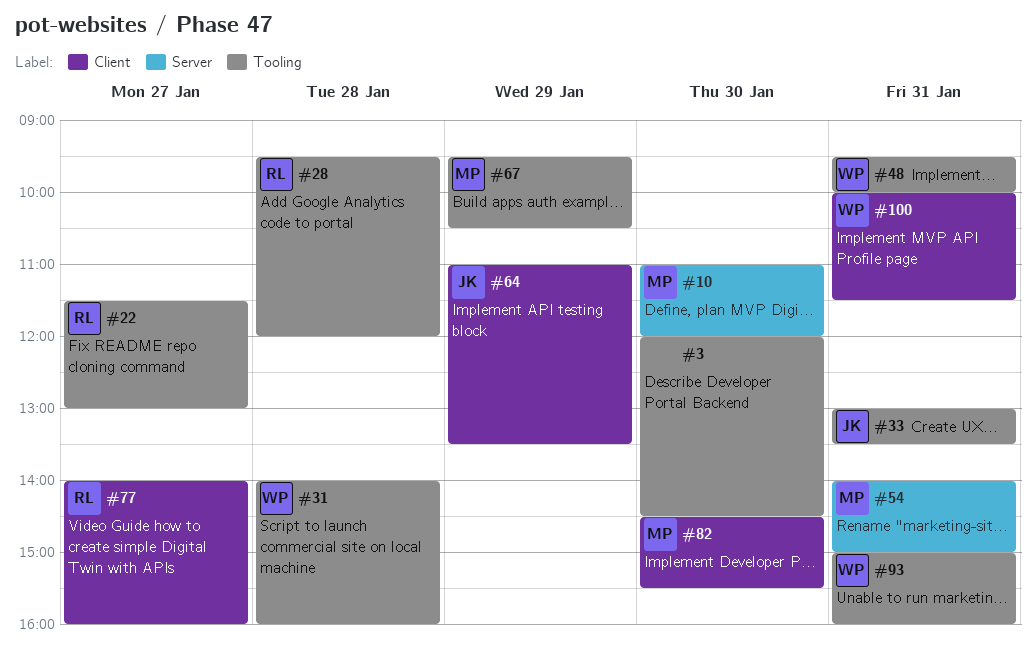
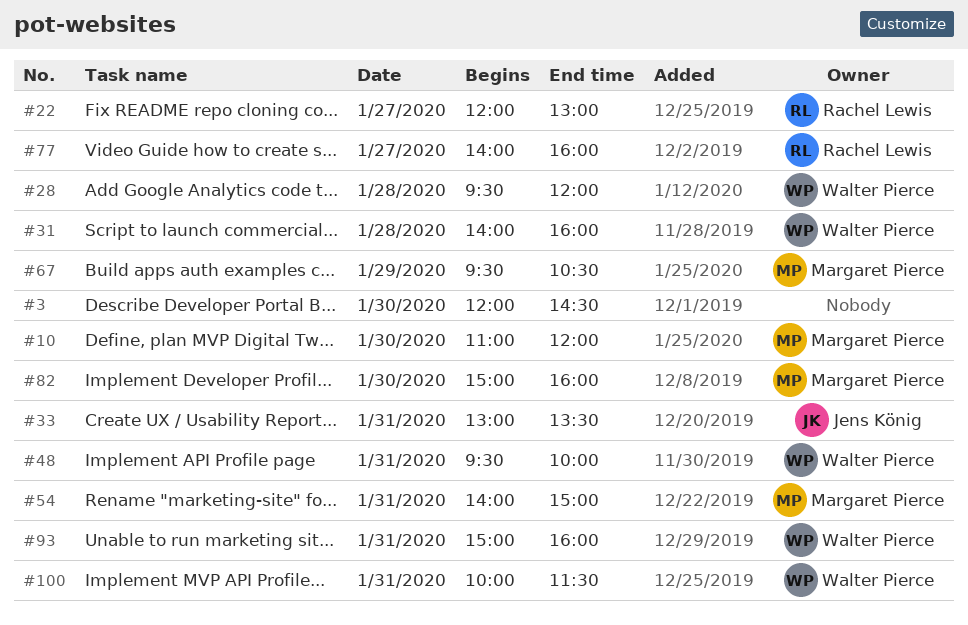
#22, begins: 11:30 -> 12:00
#28, owner: Rachel Lewis -> Walter Pierce
#64: present -> none
#82, begins: 14:30 -> 15:00
#82, ends: 15:30 -> 16:00

